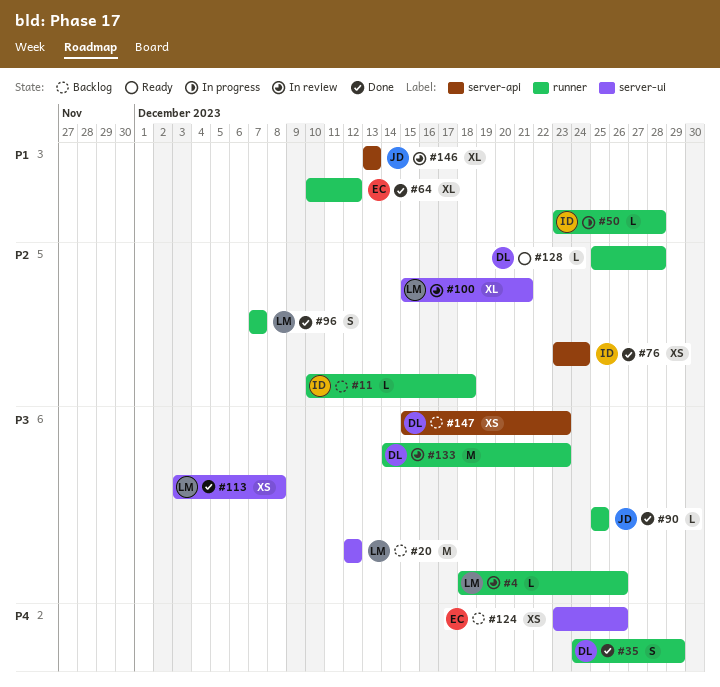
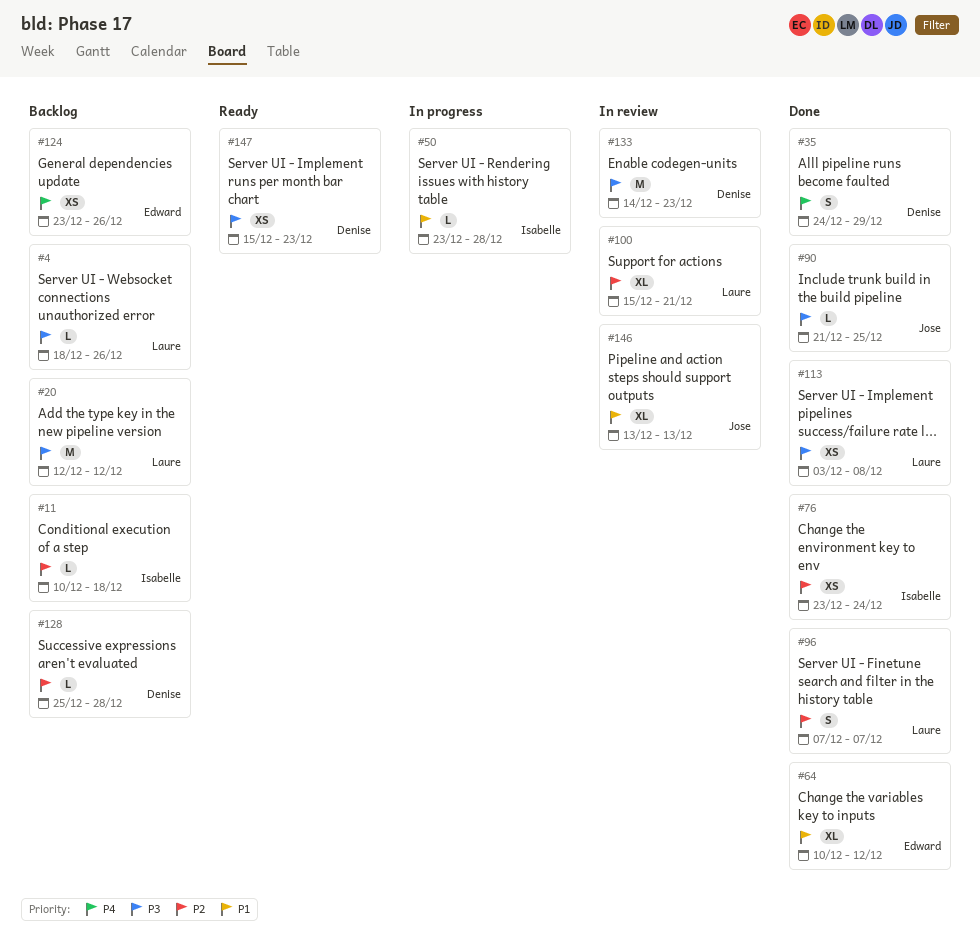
#4, status: In review -> Backlog
#90, start: Dec 25 -> Dec 21
#128, status: Ready -> Backlog
#147, status: Backlog -> Ready

